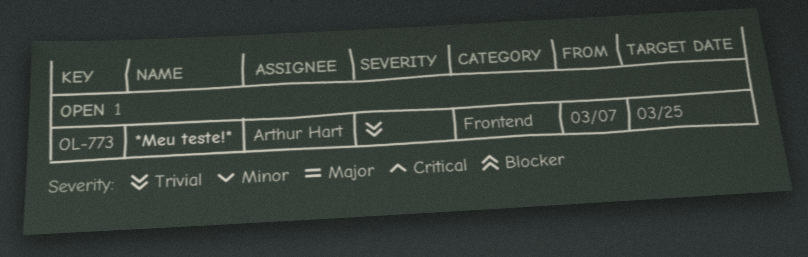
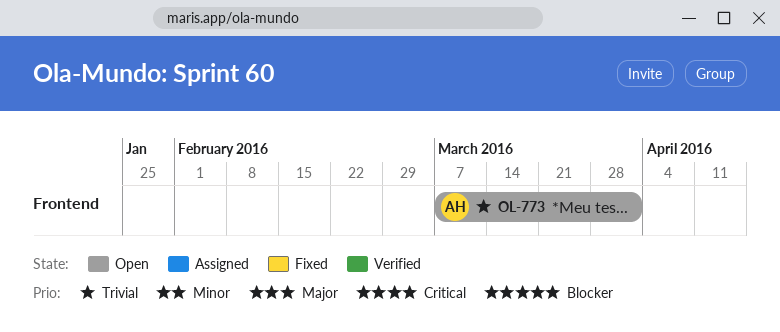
OL-773, due: Mar 25 -> Apr 1

